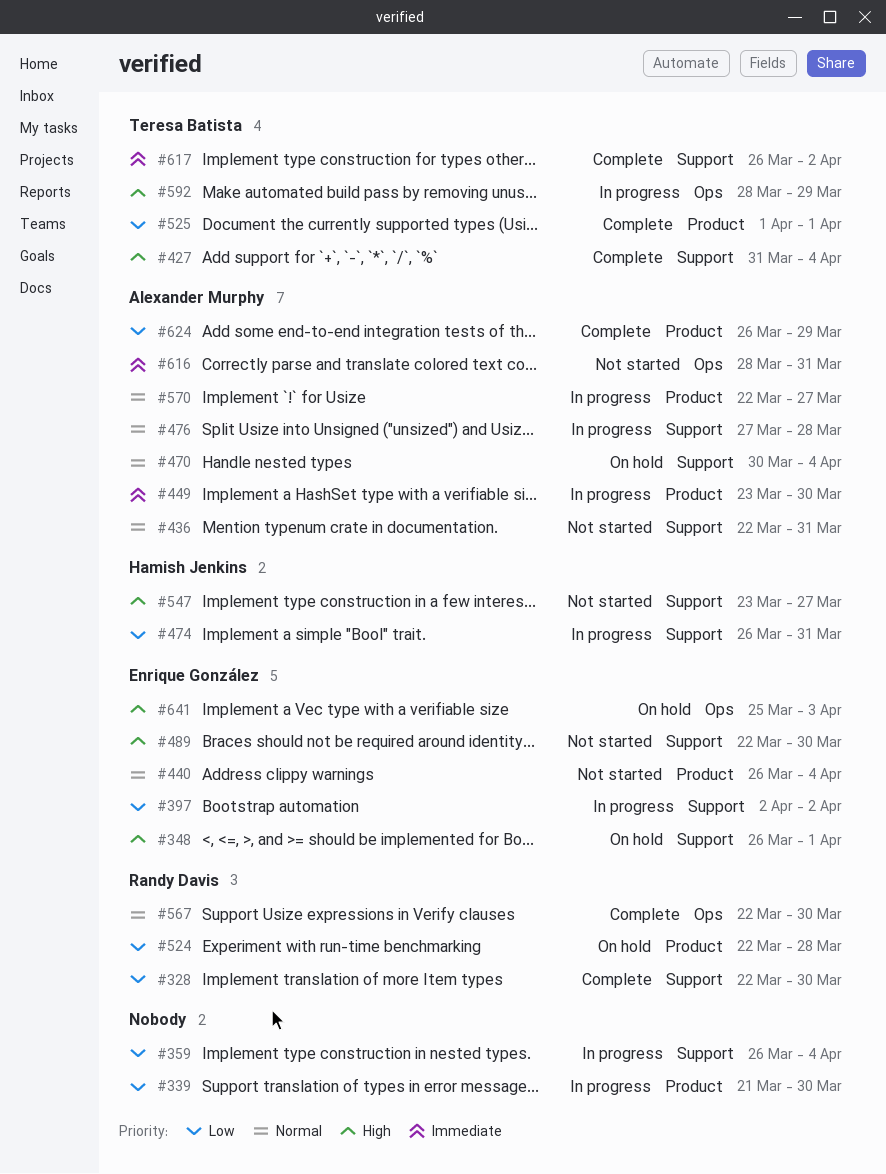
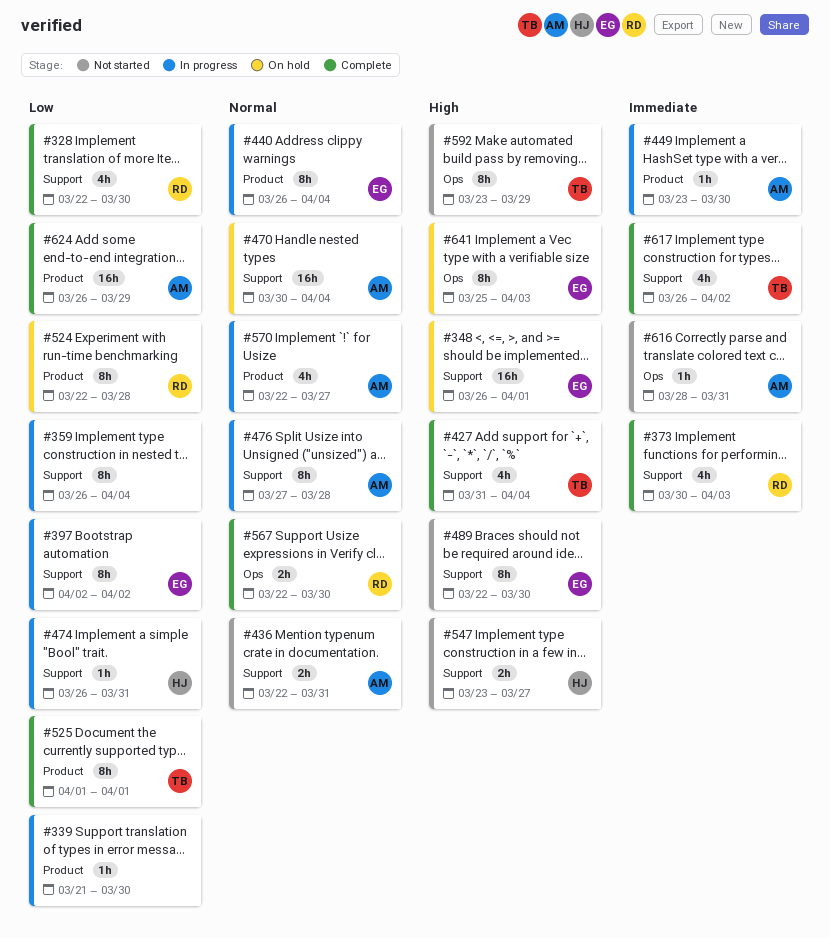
#373: none -> present
#440, status: Not started -> In progress
#592, status: In progress -> Not started
#592, start: Mar 28 -> Mar 23

